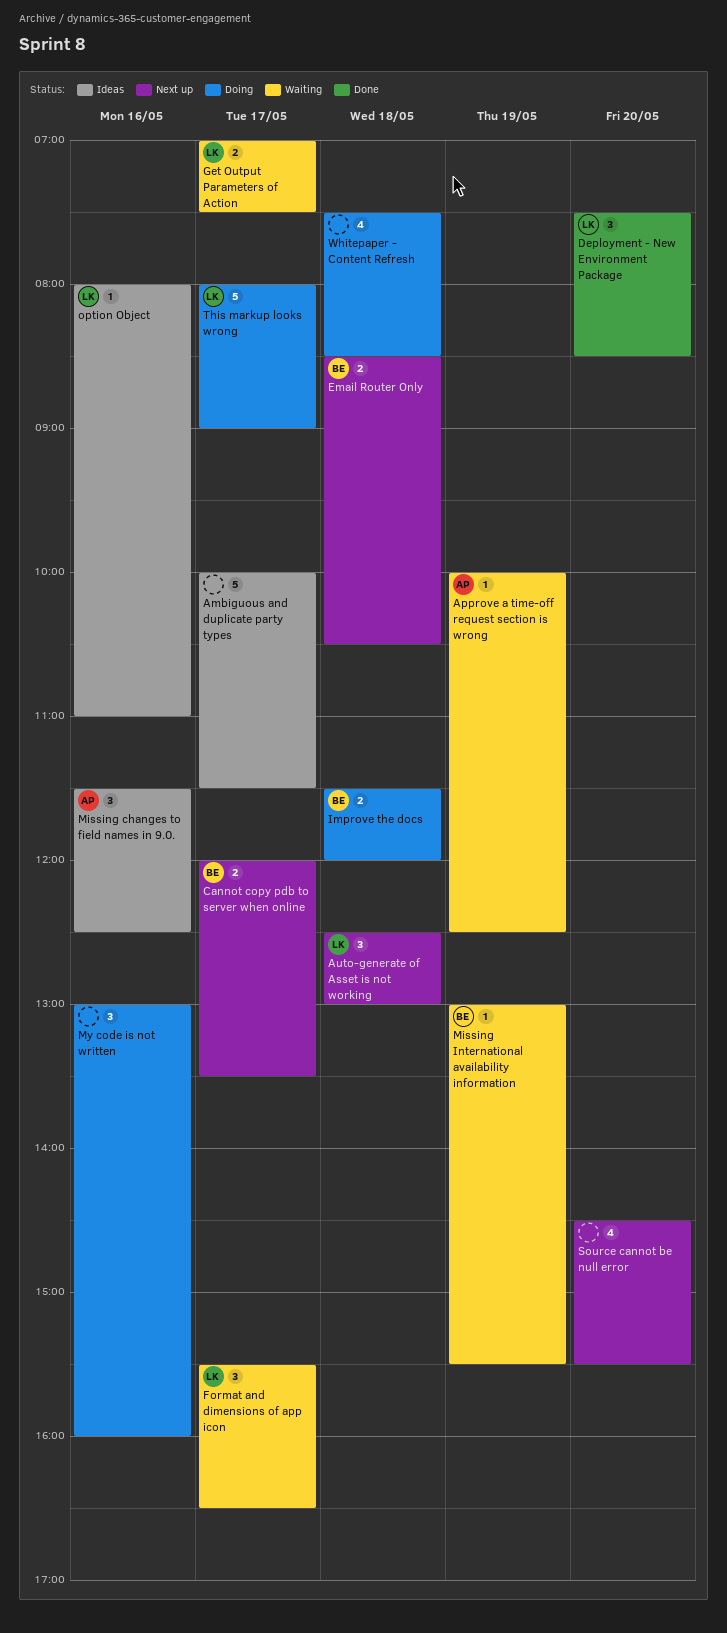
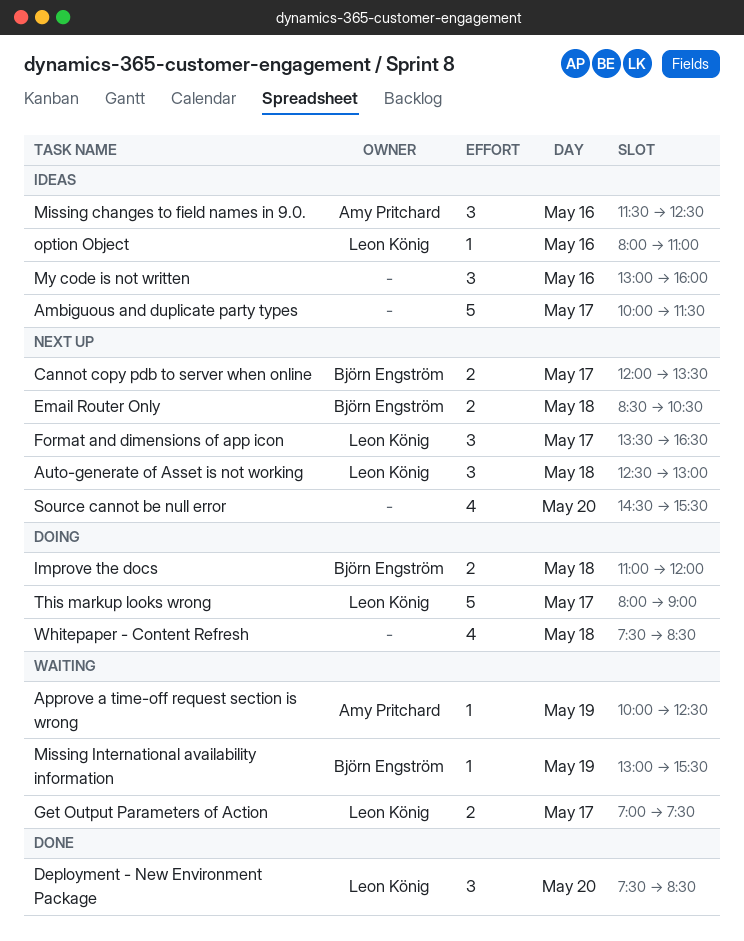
Format and dimensions of app icon, status: Waiting -> Next up
Format and dimensions of app icon, begins: 15:30 -> 13:30
Improve the docs, begins: 11:30 -> 11:00
My code is not written, status: Doing -> Ideas

